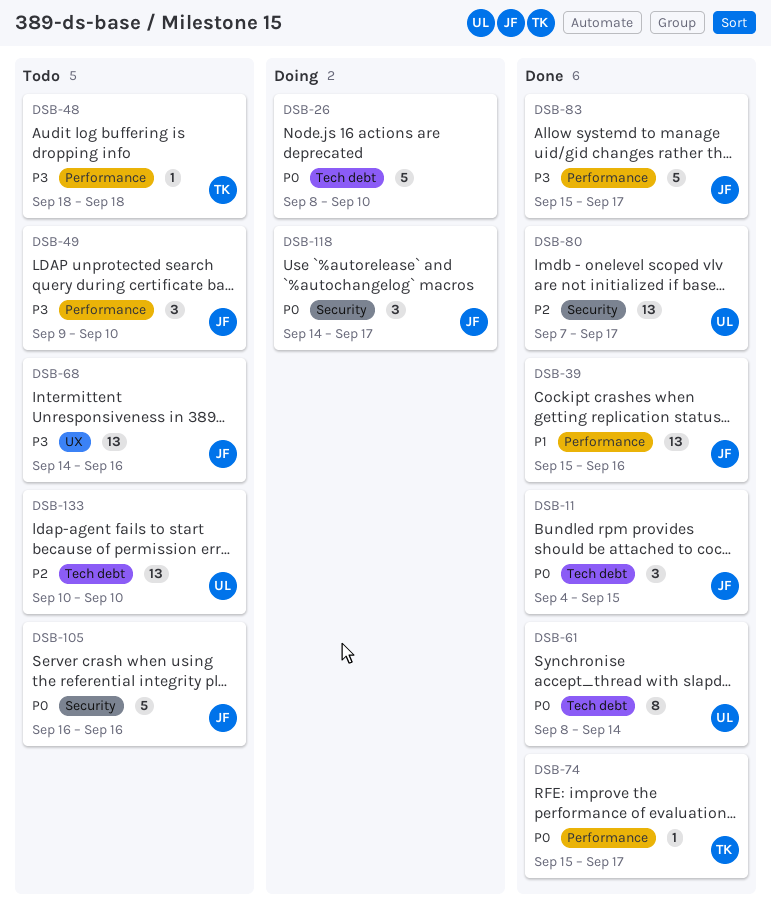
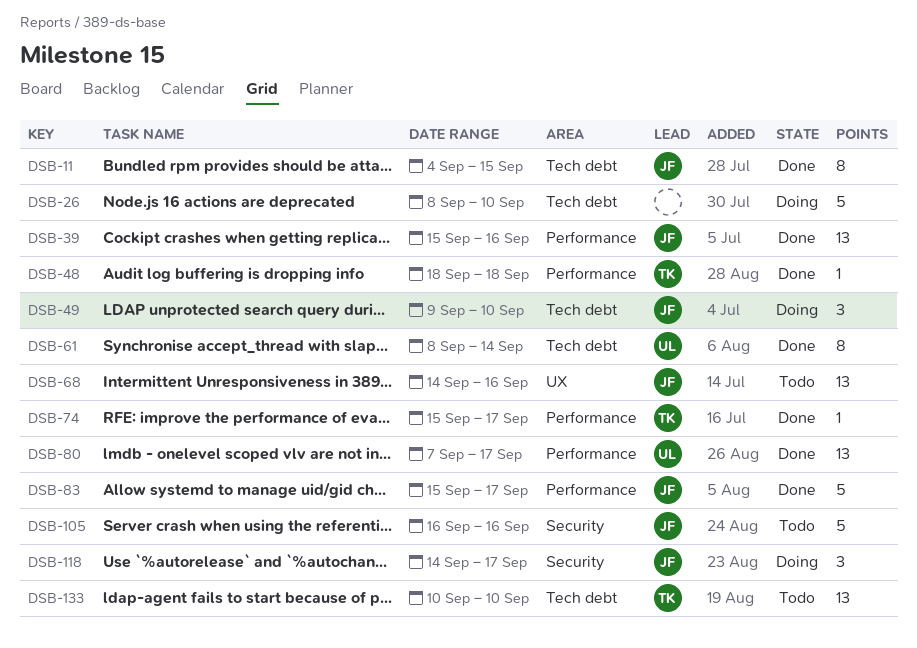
DSB-11, estimate: 3 -> 8
DSB-48, status: Todo -> Done
DSB-49, status: Todo -> Doing
DSB-49, label: Performance -> Tech debt
DSB-80, label: Security -> Performance
DSB-133, owner: UL -> TK

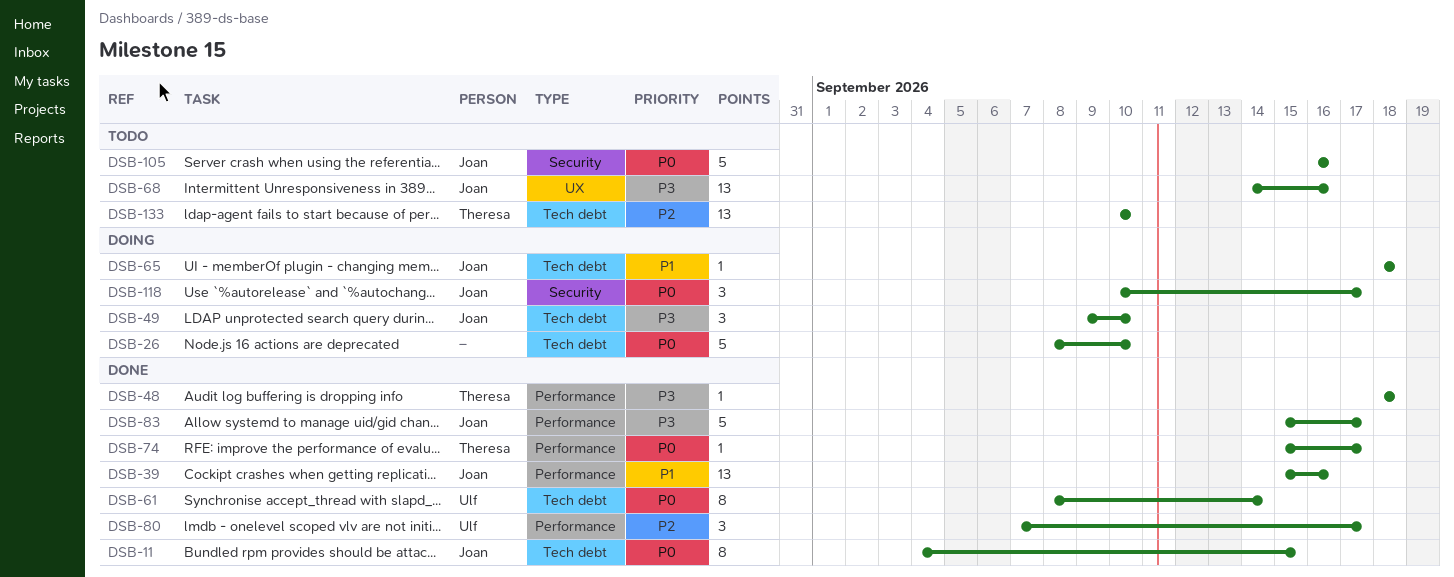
DSB-65: none -> present
DSB-80, estimate: 13 -> 3
DSB-118, start: Sep 14 -> Sep 10

